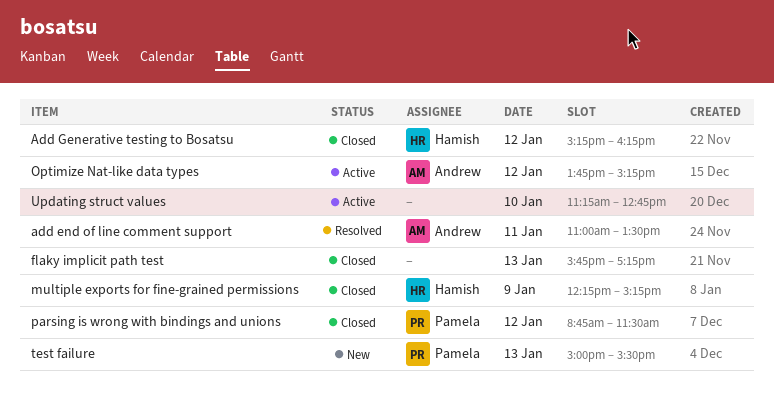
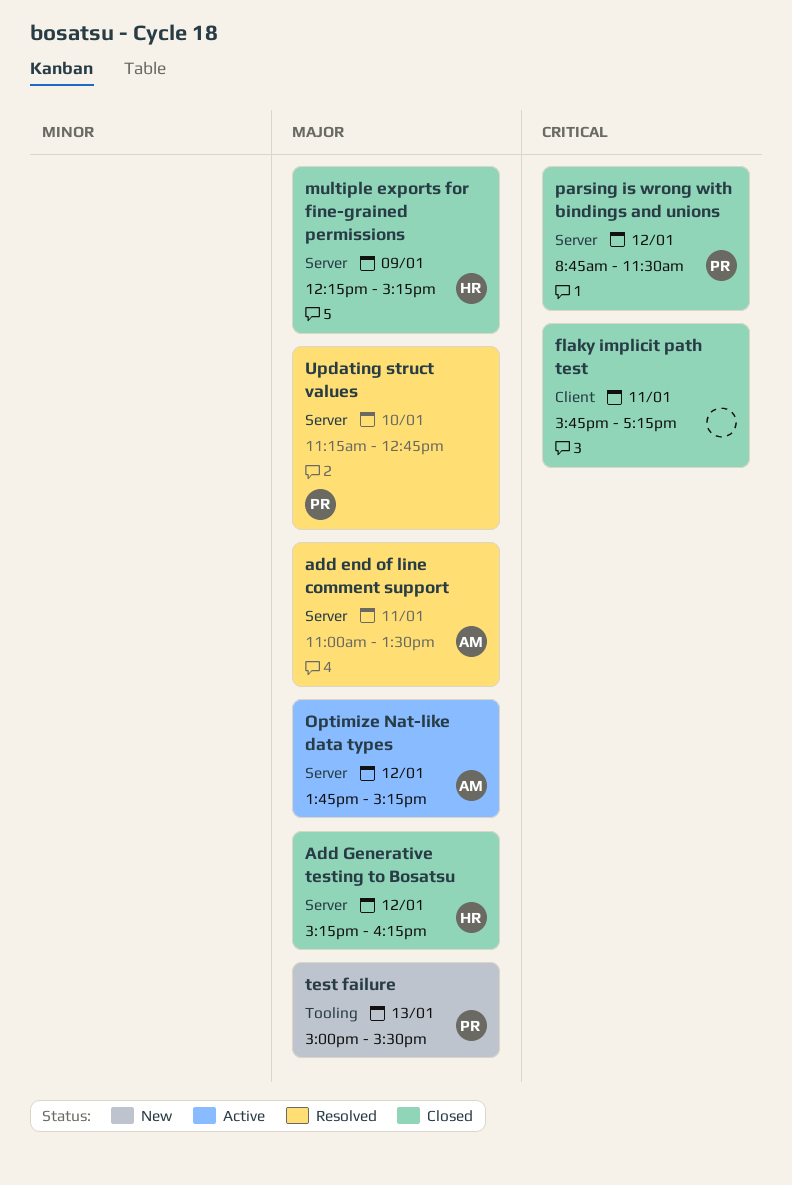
flaky implicit path test, day: Jan 13 -> Jan 11
Updating struct values, status: Active -> Resolved
Updating struct values, owner: none -> Pamela

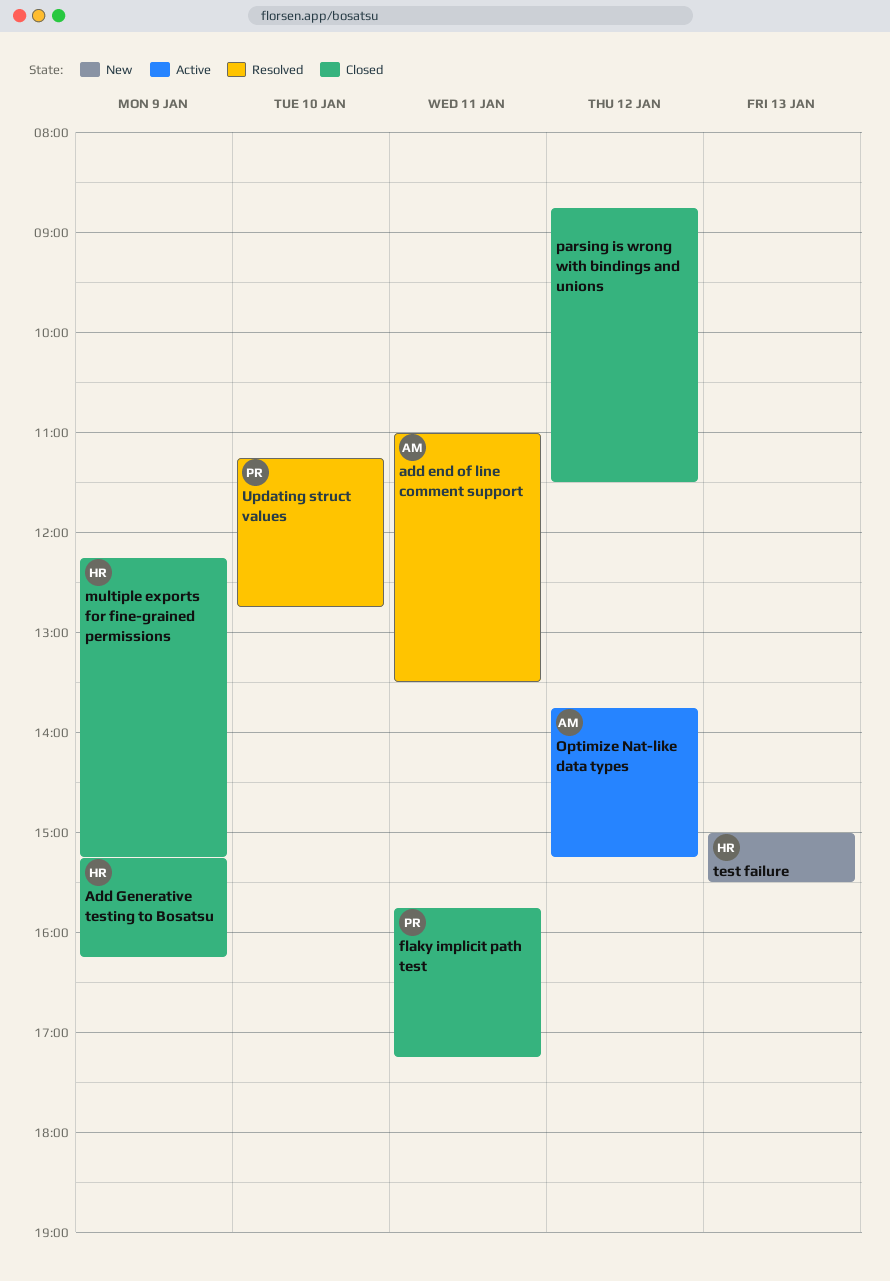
Add Generative testing to Bosatsu, day: Jan 12 -> Jan 9
flaky implicit path test, owner: none -> PR
parsing is wrong with bindings and unions, owner: PR -> none
test failure, owner: PR -> HR

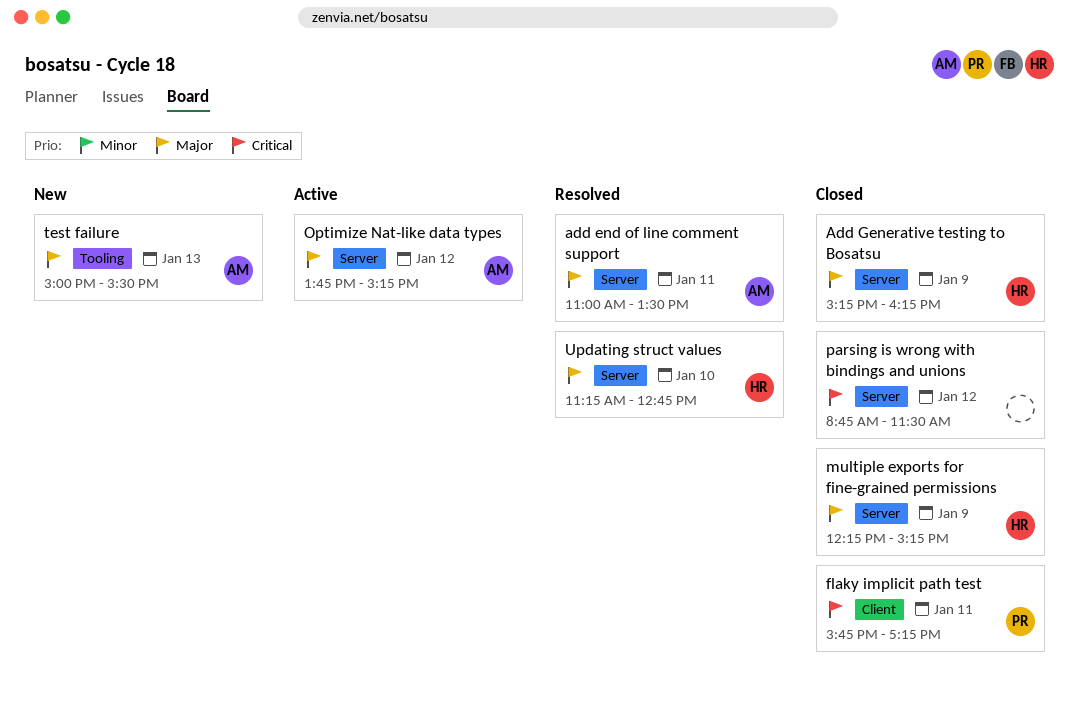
test failure, owner: HR -> AM
Updating struct values, owner: PR -> HR

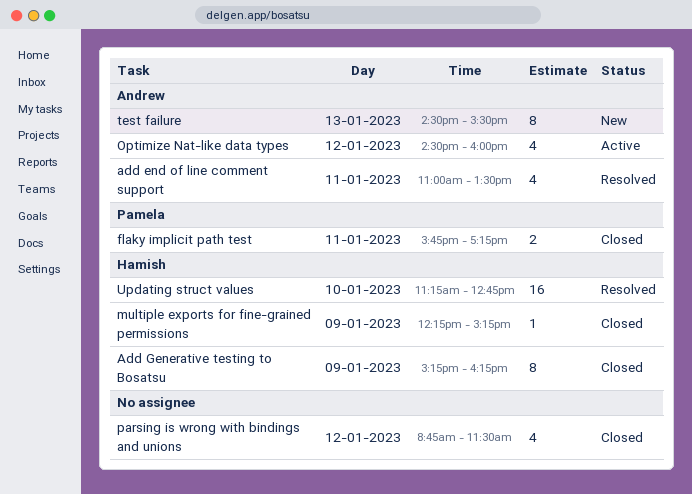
Optimize Nat-like data types, begins: 13:45 -> 14:30
Optimize Nat-like data types, ends: 15:15 -> 16:00
test failure, begins: 15:00 -> 14:30

